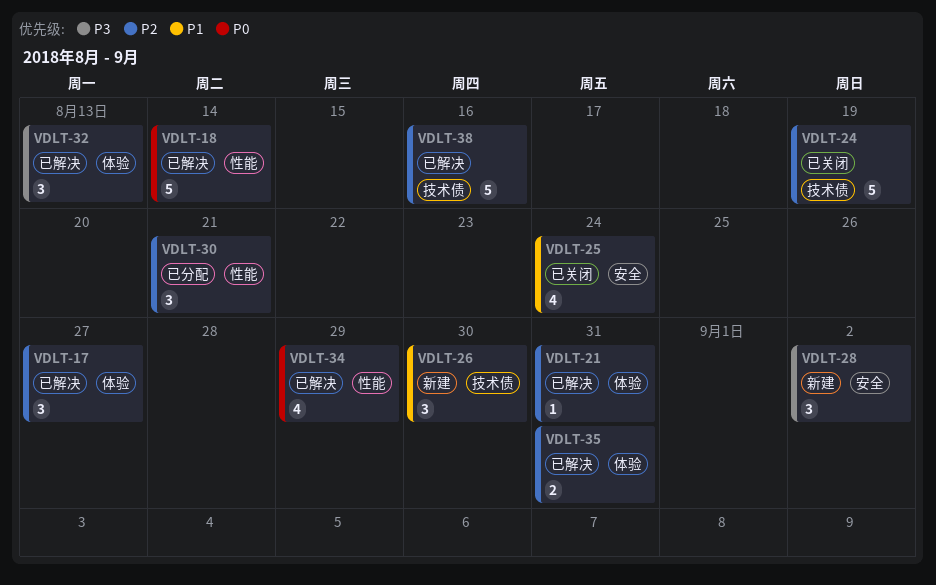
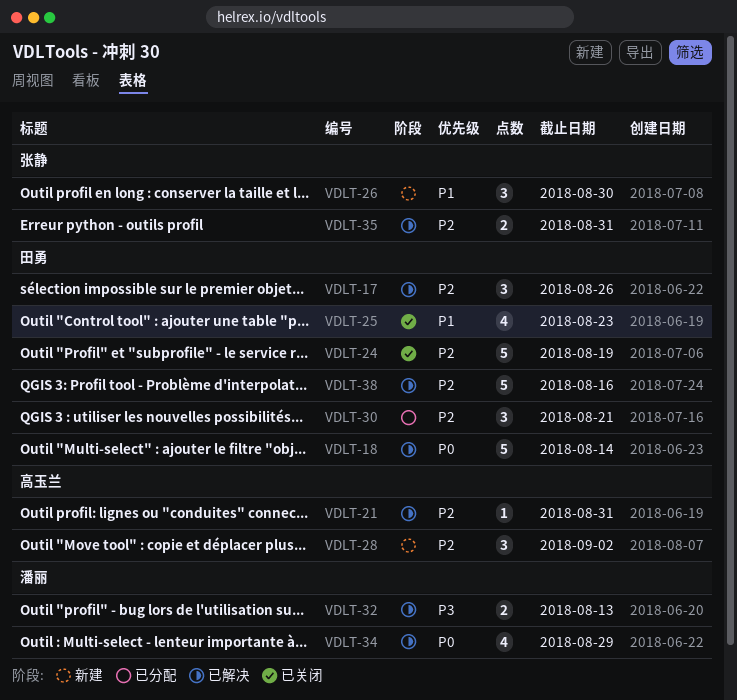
VDLT-17, due: Aug 27 -> Aug 26
VDLT-25, due: Aug 24 -> Aug 23
VDLT-28, priority: P3 -> P2
VDLT-32, estimate: 3 -> 2

